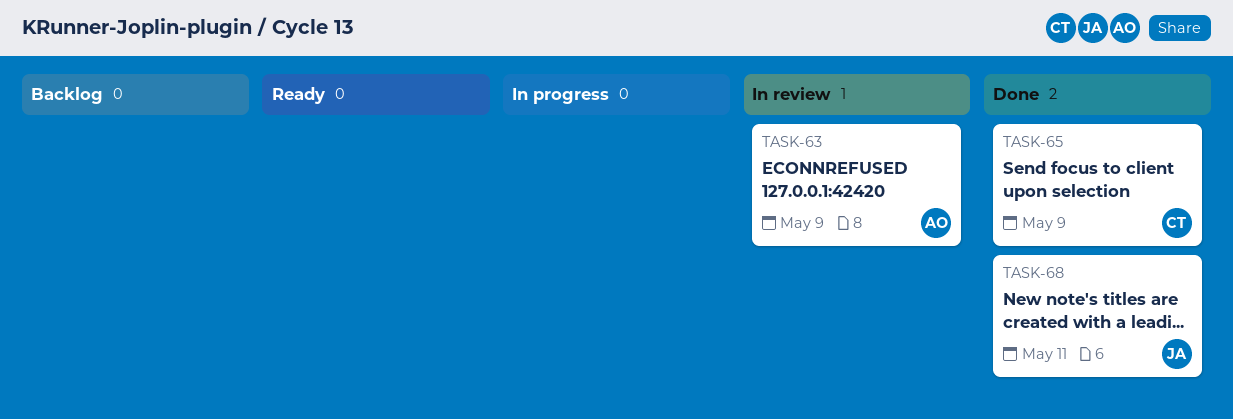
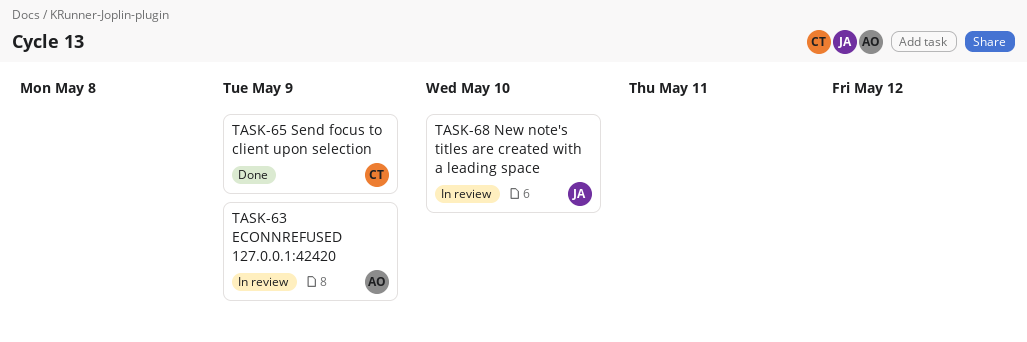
TASK-68, status: Done -> In review
TASK-68, due: May 11 -> May 10

